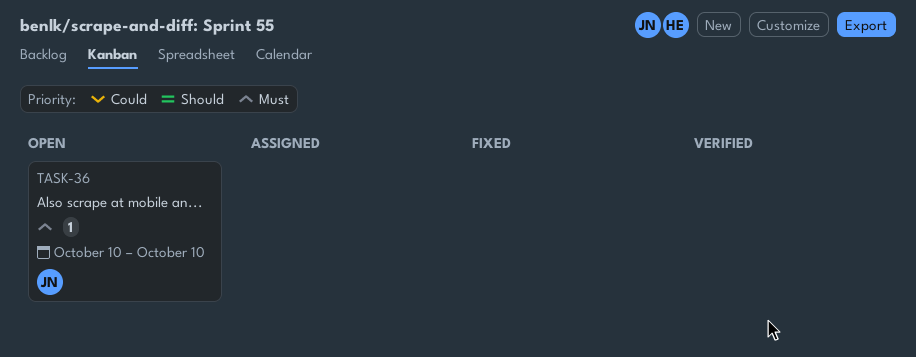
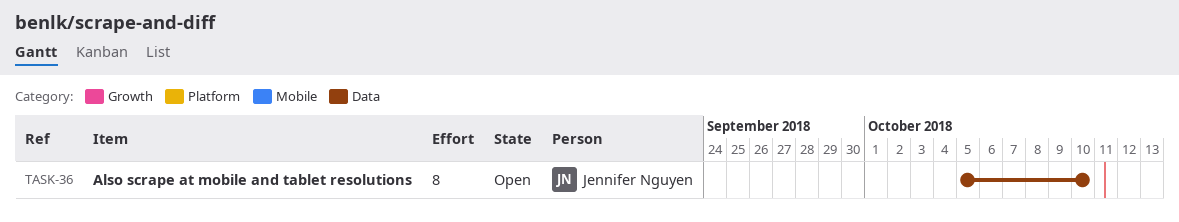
TASK-36, estimate: 1 -> 8
TASK-36, start: Oct 10 -> Oct 5

